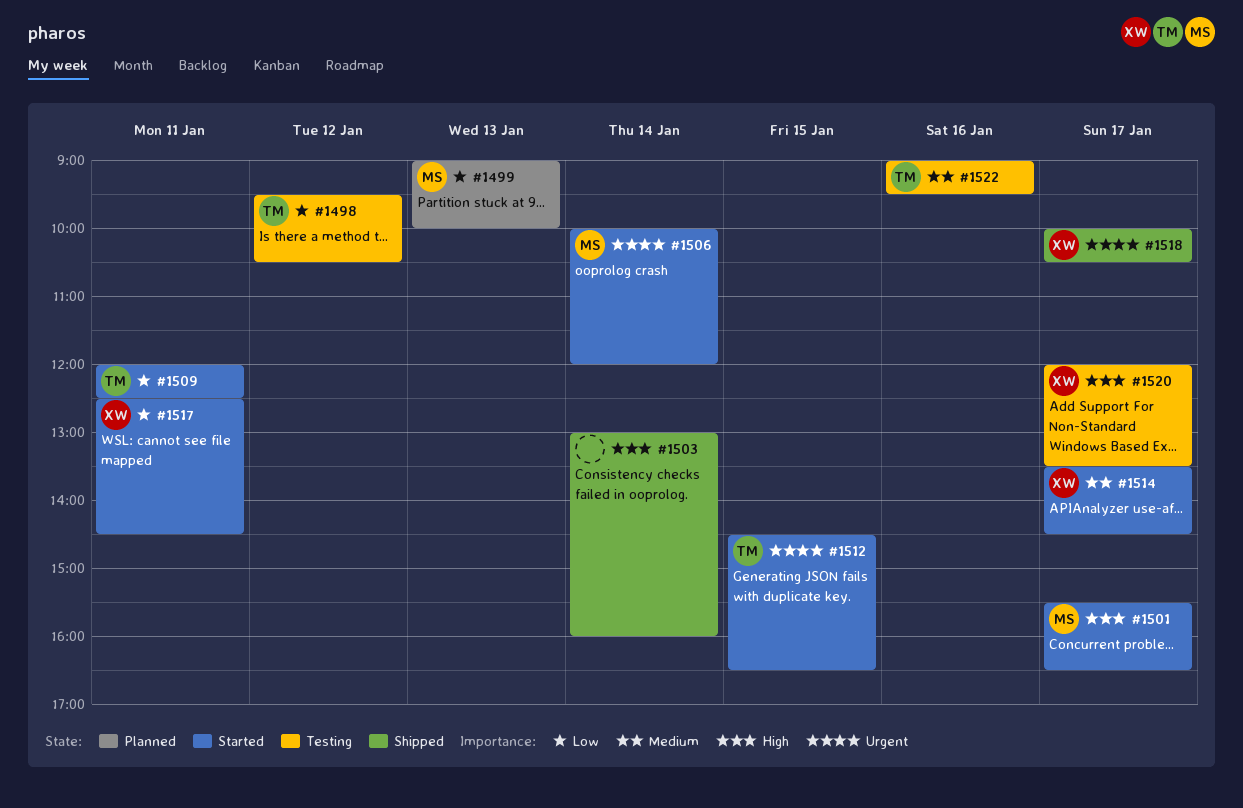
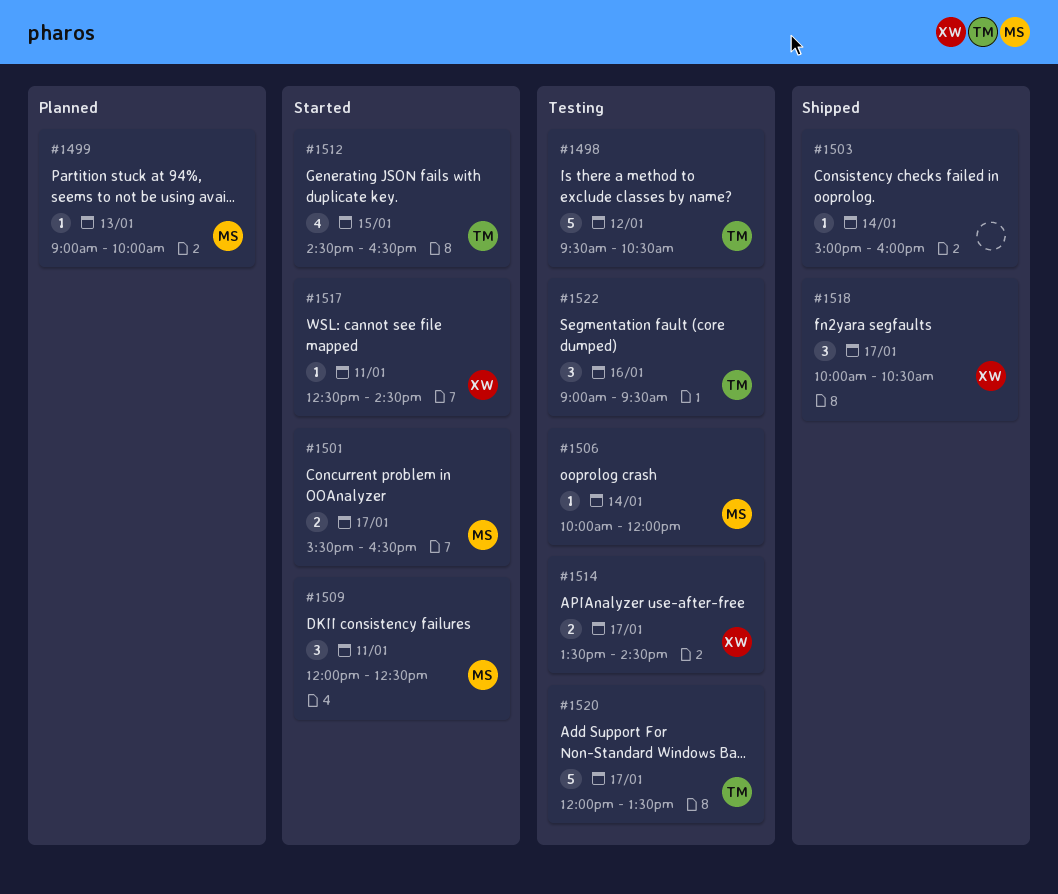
#1503, begins: 13:00 -> 15:00
#1506, status: Started -> Testing
#1509, owner: TM -> MS
#1514, status: Started -> Testing
#1520, owner: XW -> TM

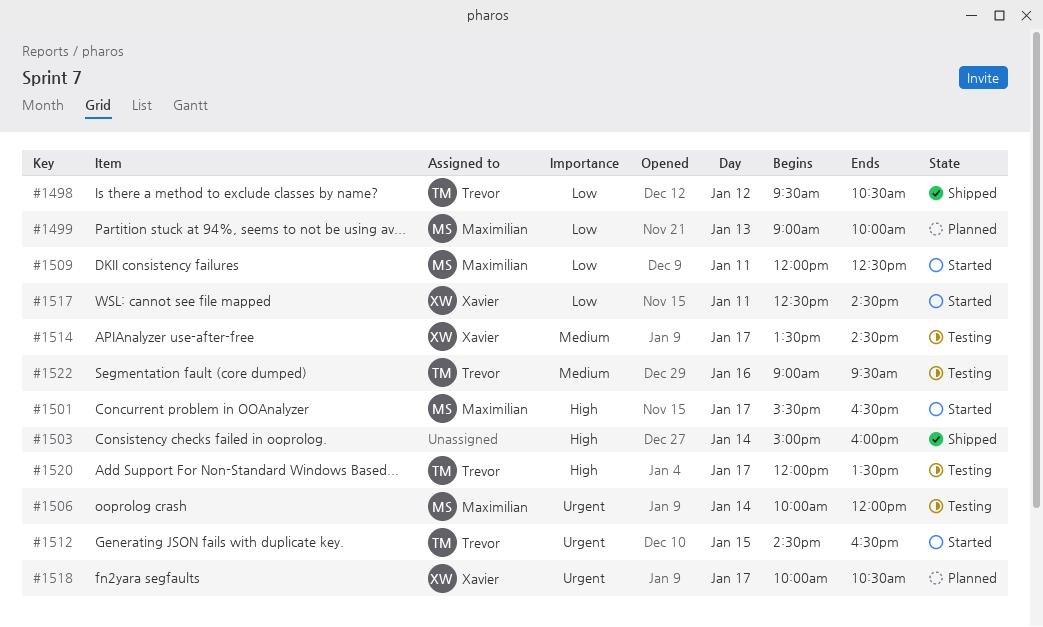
#1498, status: Testing -> Shipped
#1518, status: Shipped -> Planned

